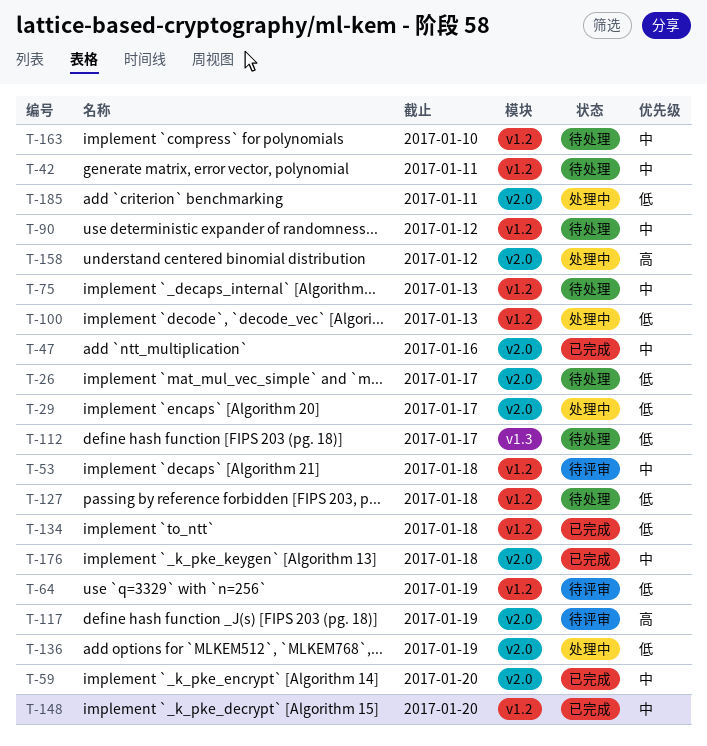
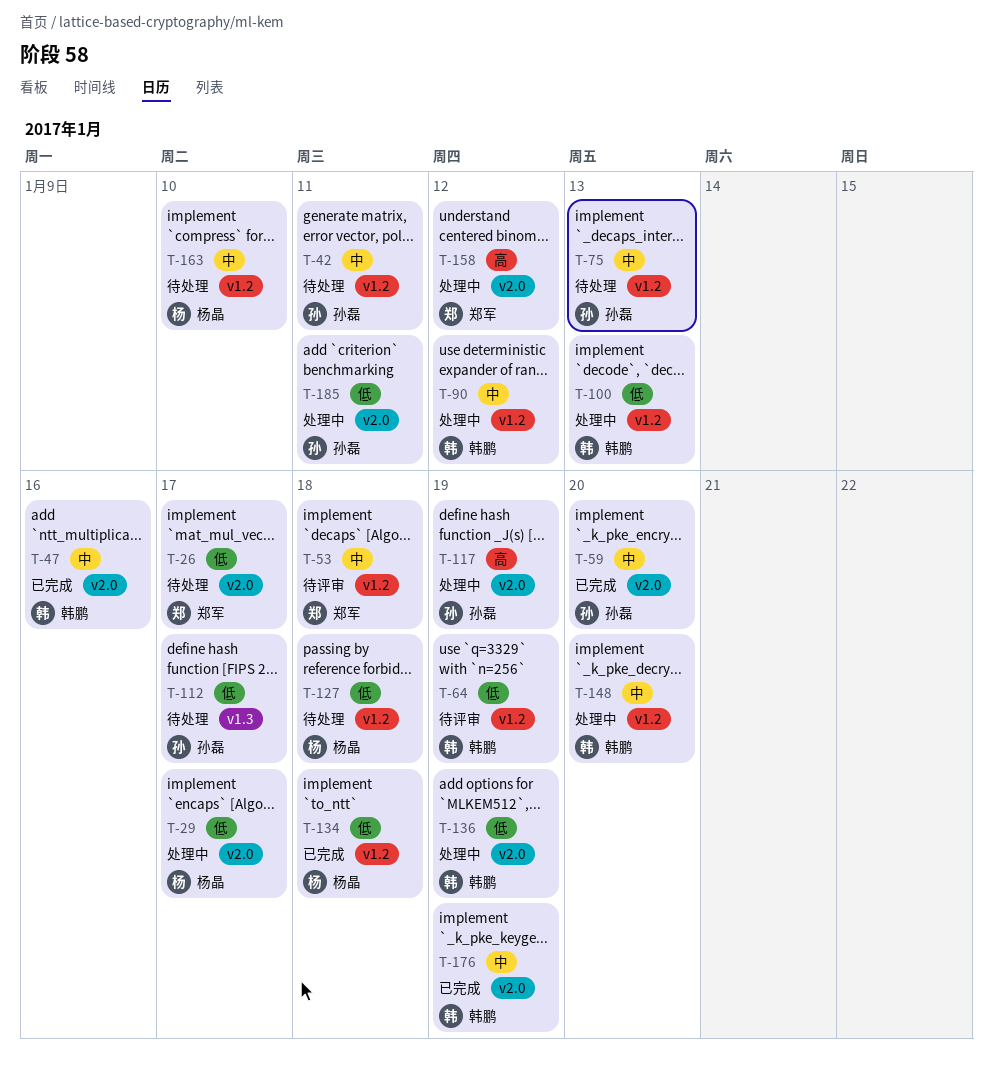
T-90, status: 待处理 -> 处理中
T-117, status: 待评审 -> 处理中
T-148, status: 已完成 -> 处理中
T-176, due: Jan 18 -> Jan 19

